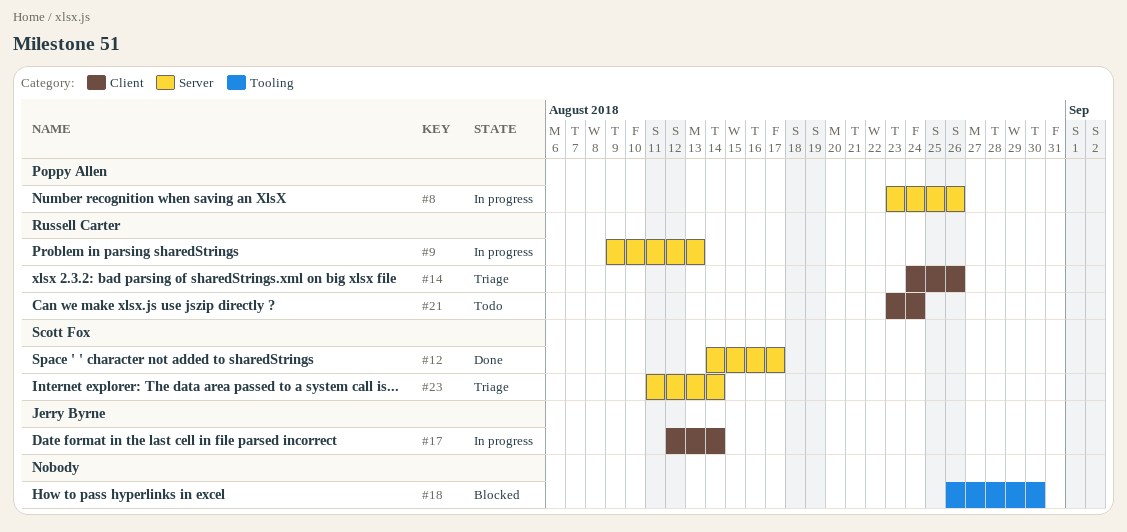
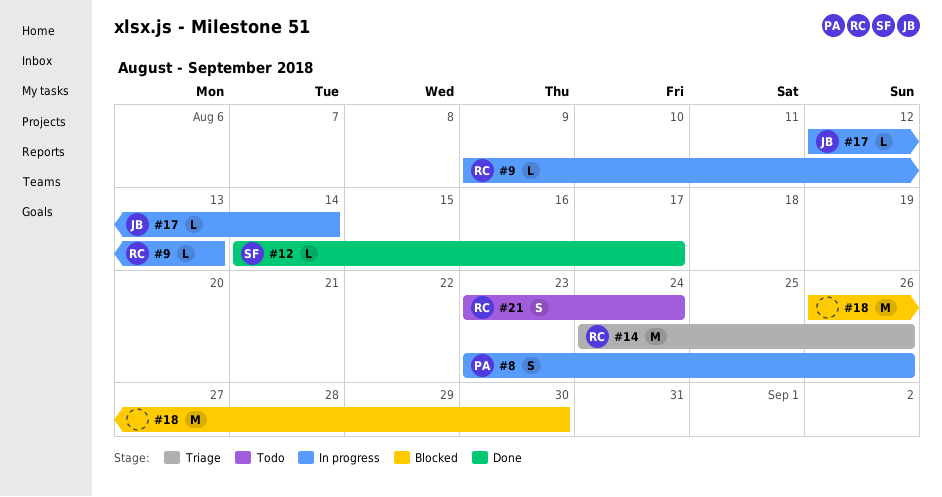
#23: present -> none

